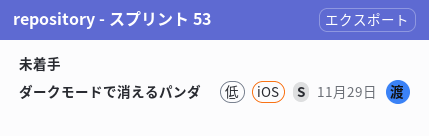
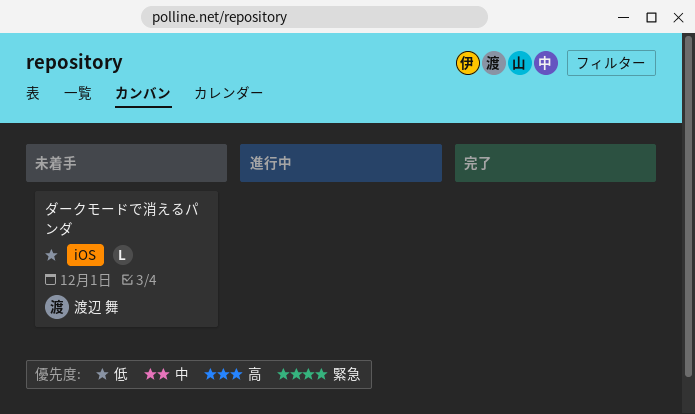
ダークモードで消えるパンダ, estimate: S -> L
ダークモードで消えるパンダ, due: Nov 29 -> Dec 1

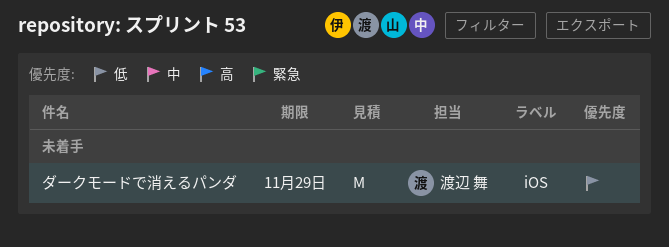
ダークモードで消えるパンダ, estimate: L -> M
ダークモードで消えるパンダ, due: Dec 1 -> Nov 29

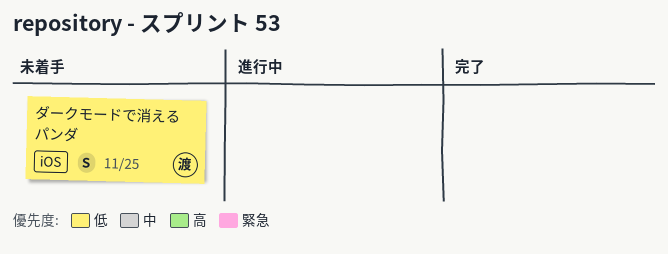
ダークモードで消えるパンダ, estimate: M -> S
ダークモードで消えるパンダ, due: Nov 29 -> Nov 25

